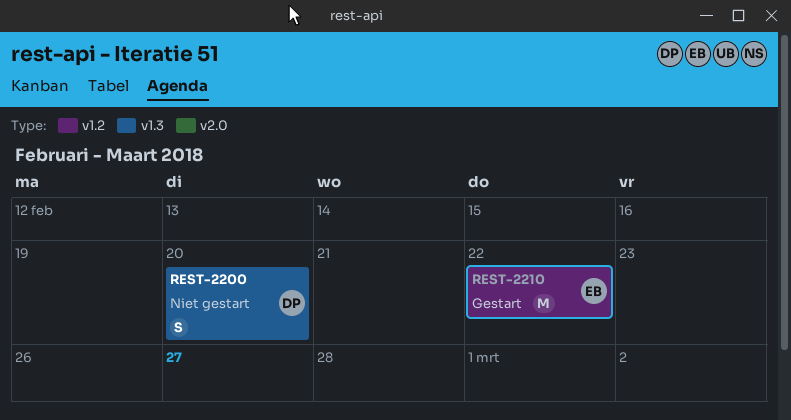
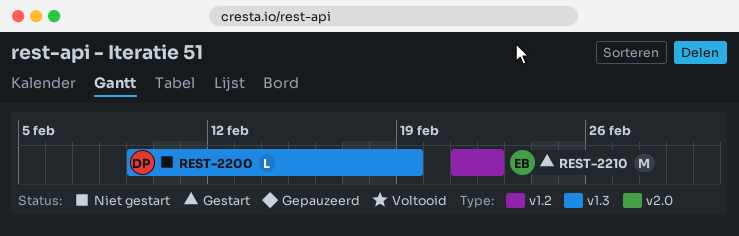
REST-2200, estimate: S -> L
REST-2200, due: Feb 20 -> Feb 19

